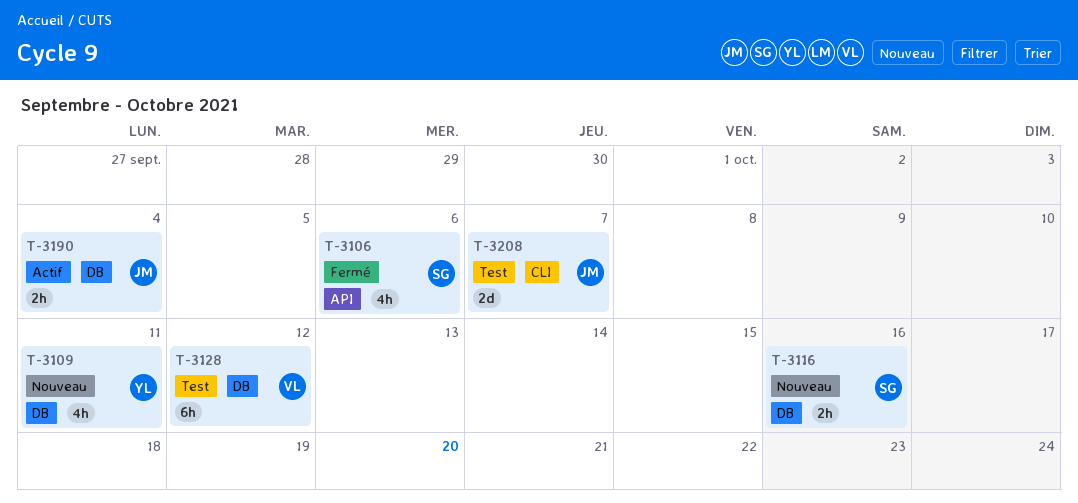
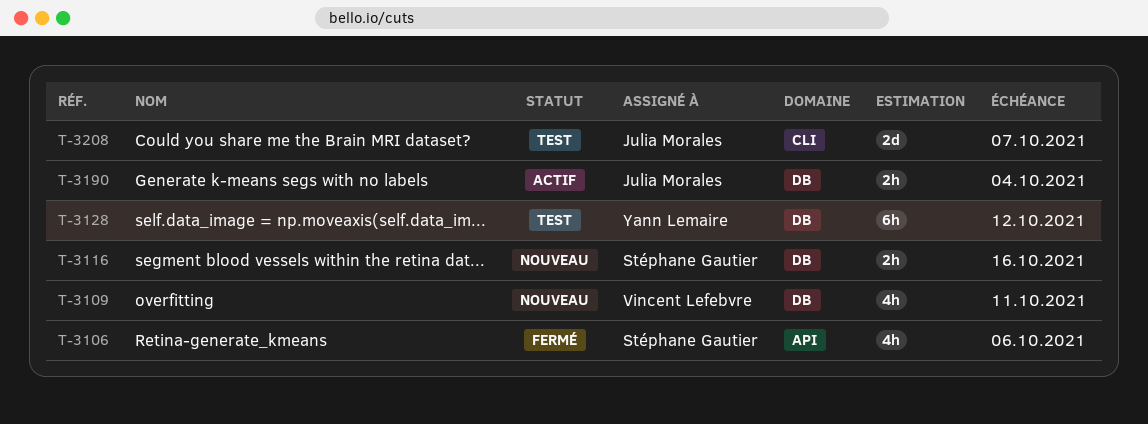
T-3109, owner: Yann Lemaire -> Vincent Lefebvre
T-3128, owner: Vincent Lefebvre -> Yann Lemaire

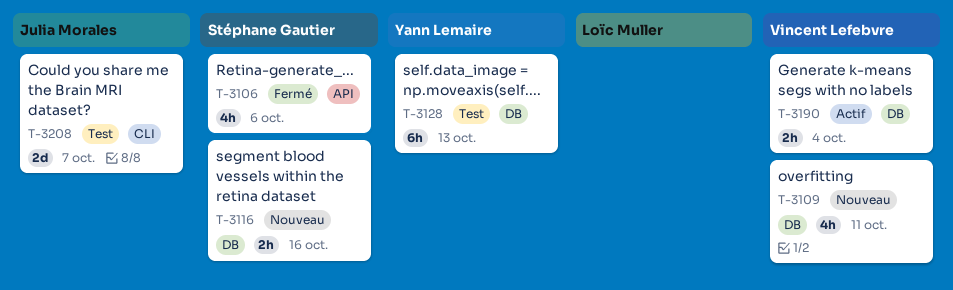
T-3128, due: Oct 12 -> Oct 13
T-3190, owner: Julia Morales -> Vincent Lefebvre

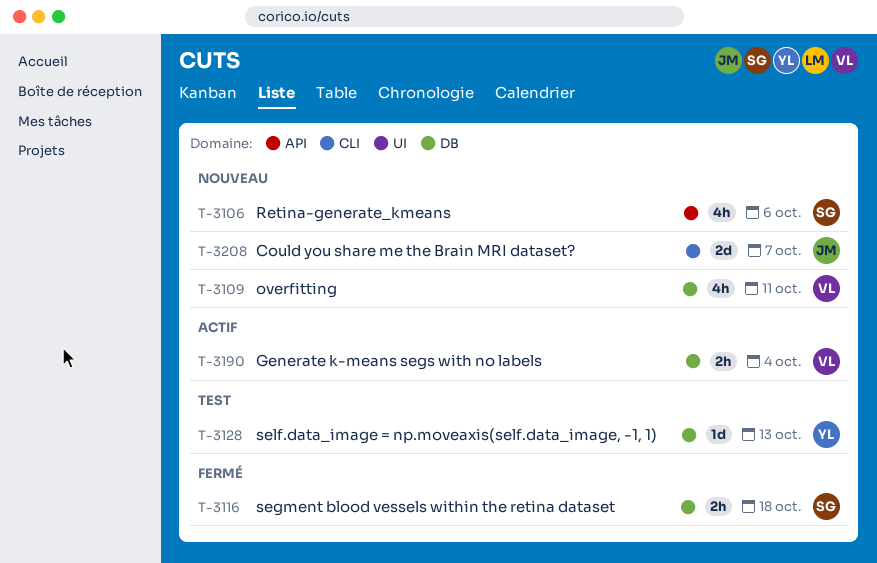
T-3106, status: Fermé -> Nouveau
T-3116, status: Nouveau -> Fermé
T-3116, due: Oct 16 -> Oct 18
T-3128, estimate: 6h -> 1d
T-3208, status: Test -> Nouveau

